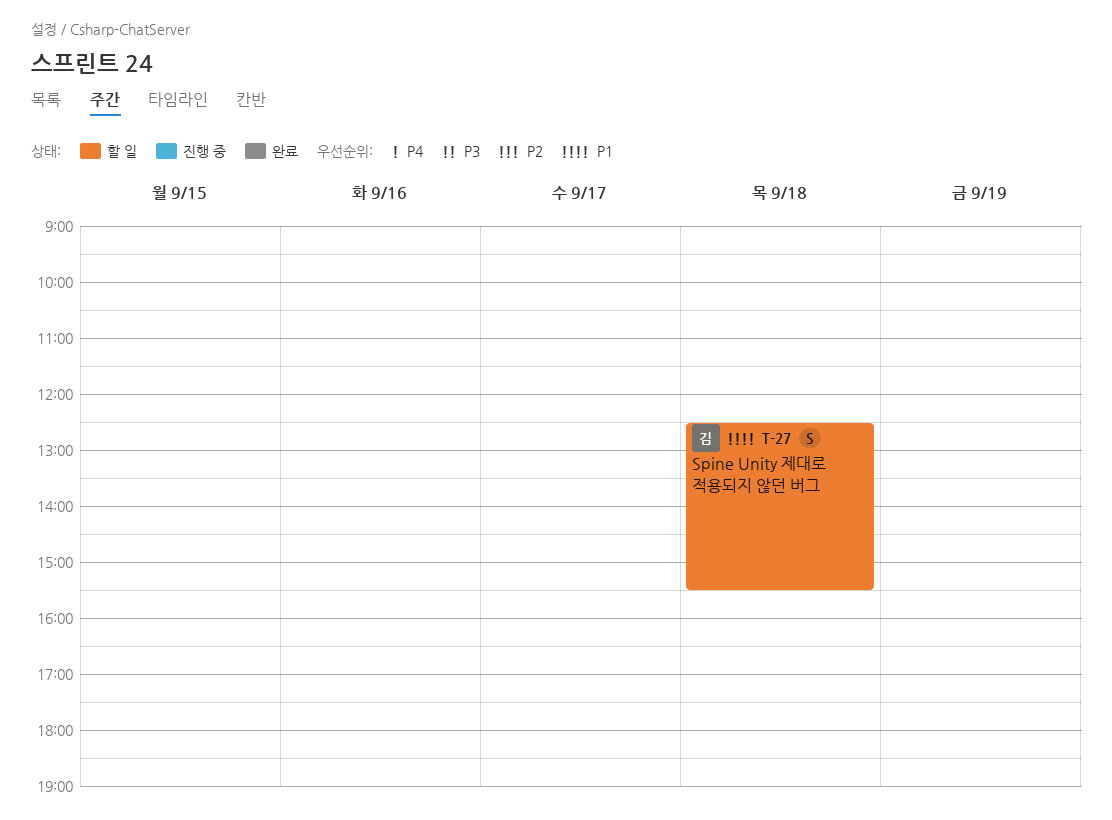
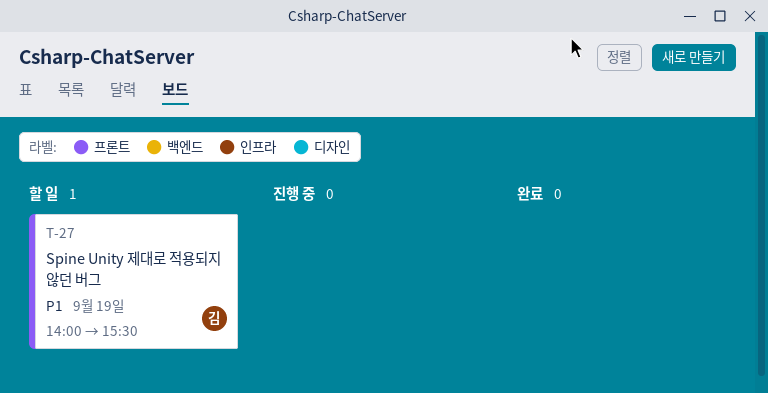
T-27, day: Sep 18 -> Sep 19
T-27, begins: 12:30 -> 14:00

